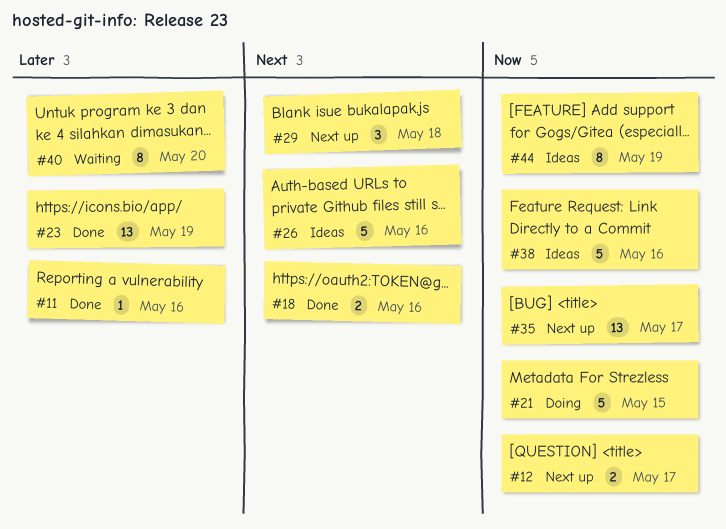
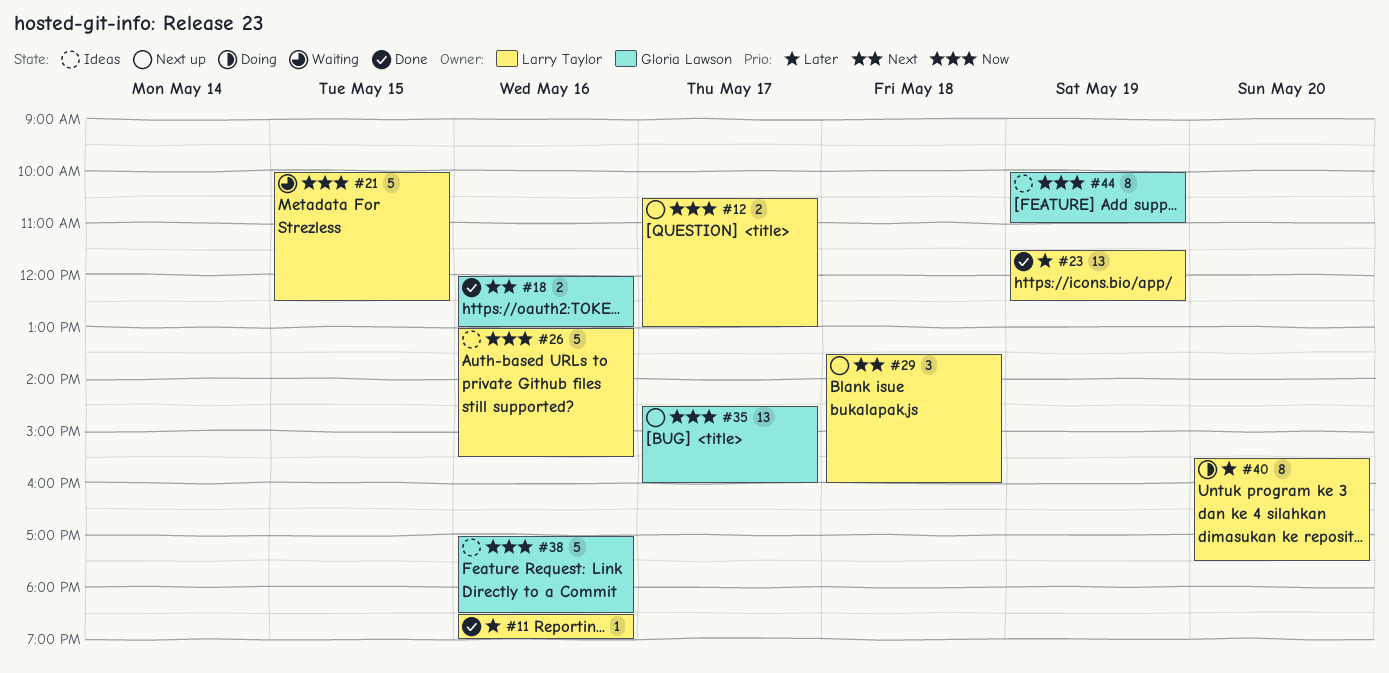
#21, status: Doing -> Waiting
#26, priority: Next -> Now
#40, status: Waiting -> Doing

